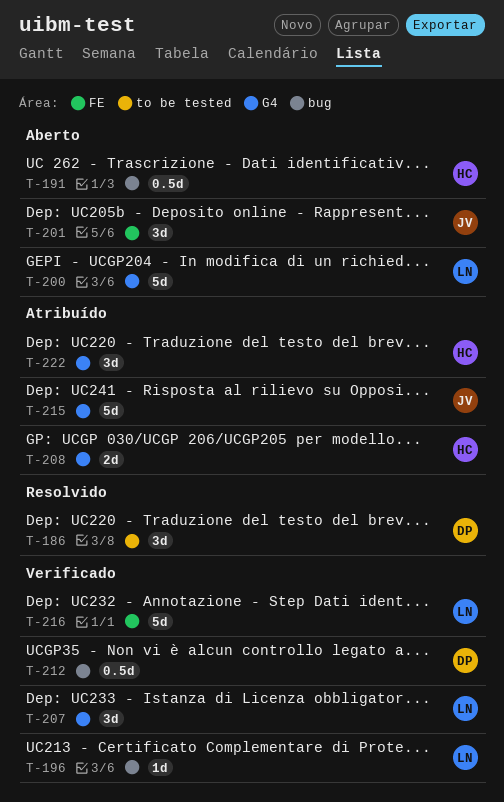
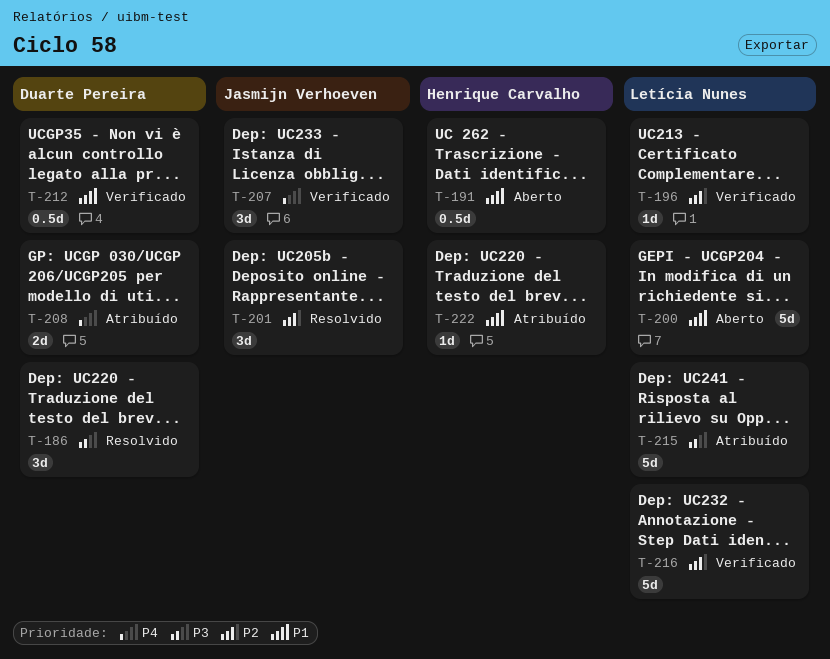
T-201, status: Aberto -> Resolvido
T-207, owner: Letícia Nunes -> Jasmijn Verhoeven
T-208, owner: Henrique Carvalho -> Duarte Pereira
T-215, owner: Jasmijn Verhoeven -> Letícia Nunes
T-222, estimate: 3d -> 1d

